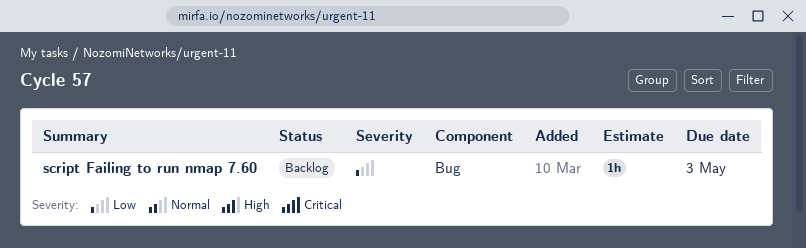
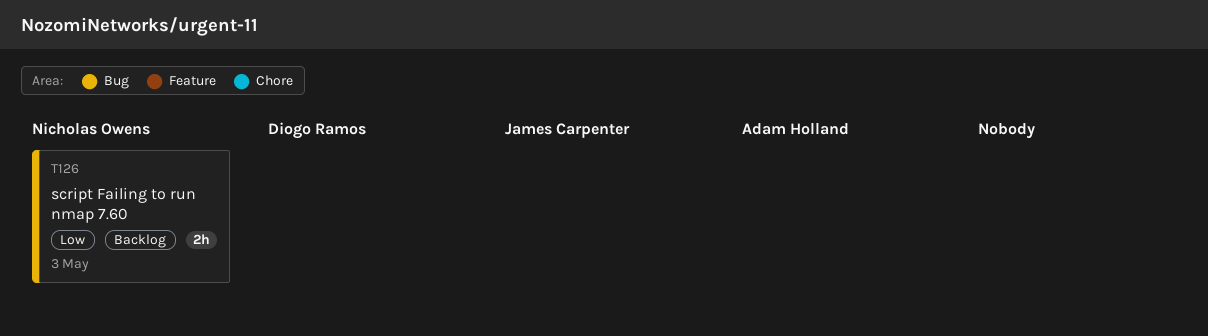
script Failing to run nmap 7.60, estimate: 1h -> 2h

